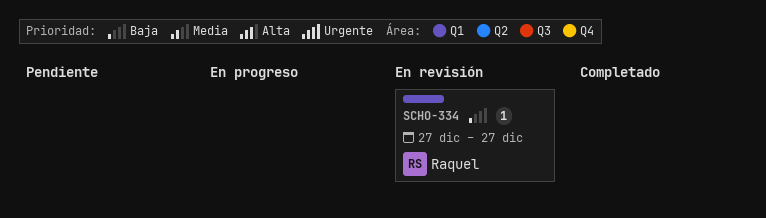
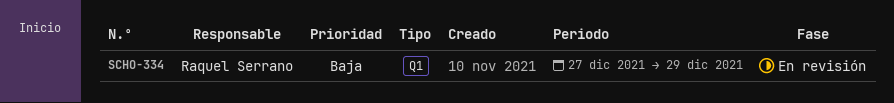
SCHO-334, due: Dec 27 -> Dec 29

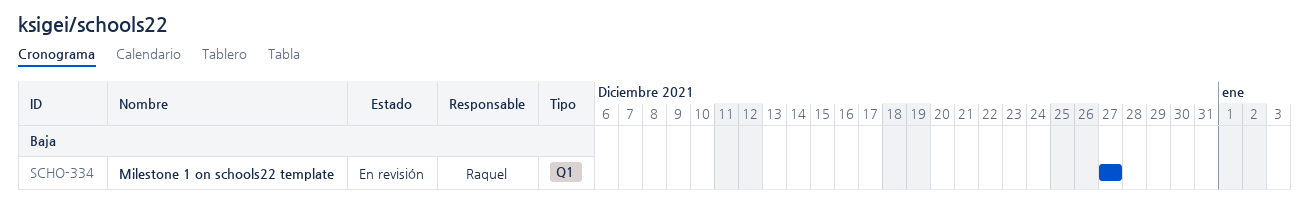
SCHO-334, due: Dec 29 -> Dec 27

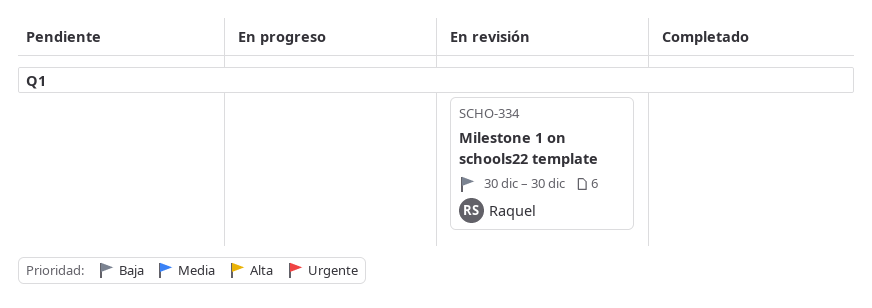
SCHO-334, start: Dec 27 -> Dec 30
SCHO-334, due: Dec 27 -> Dec 30

